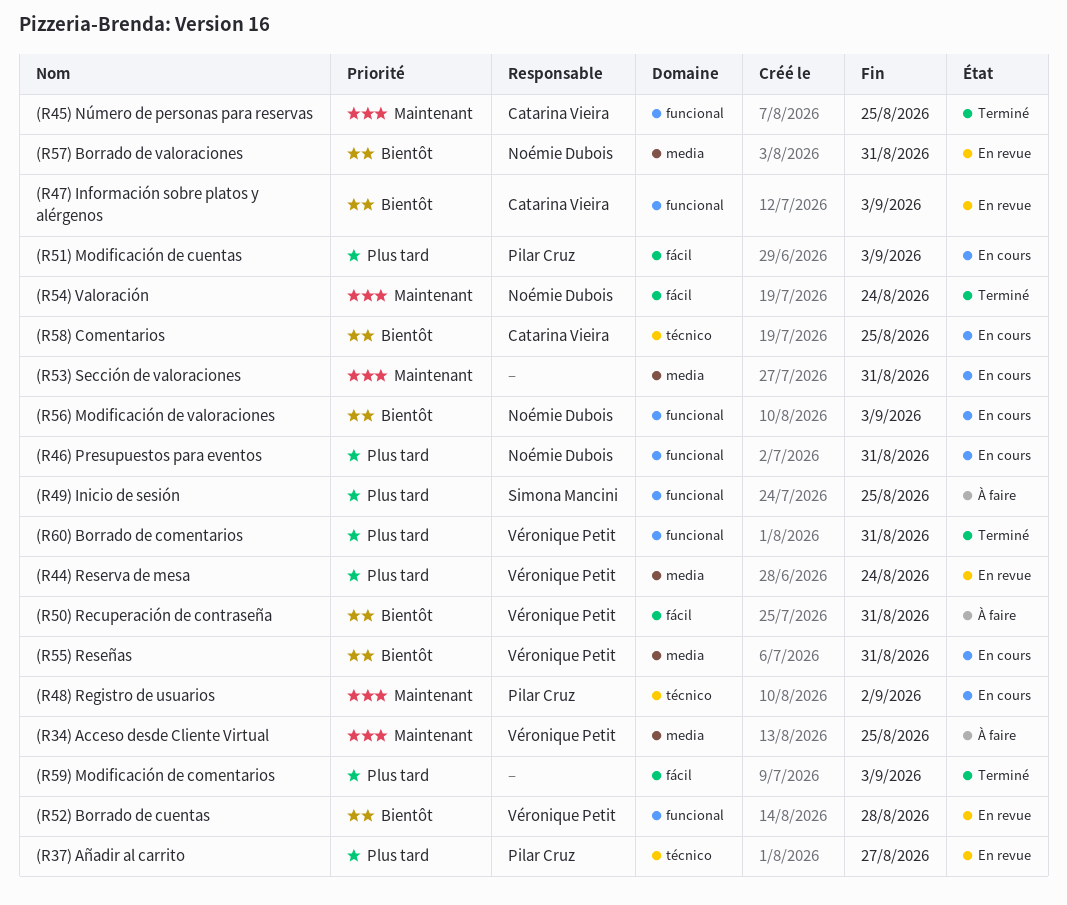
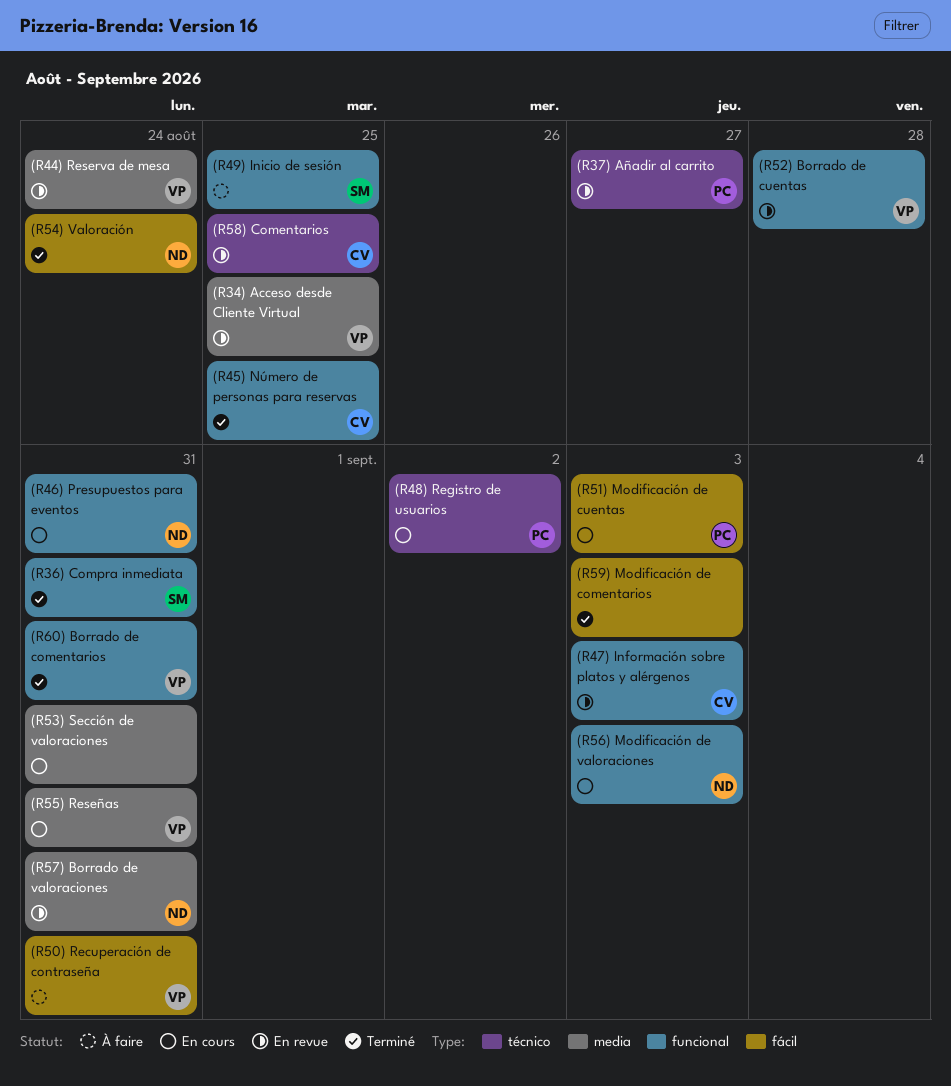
(R34) Acceso desde Cliente Virtual, status: À faire -> En revue
(R36) Compra inmediata: none -> present
(R58) Comentarios, status: En cours -> En revue

